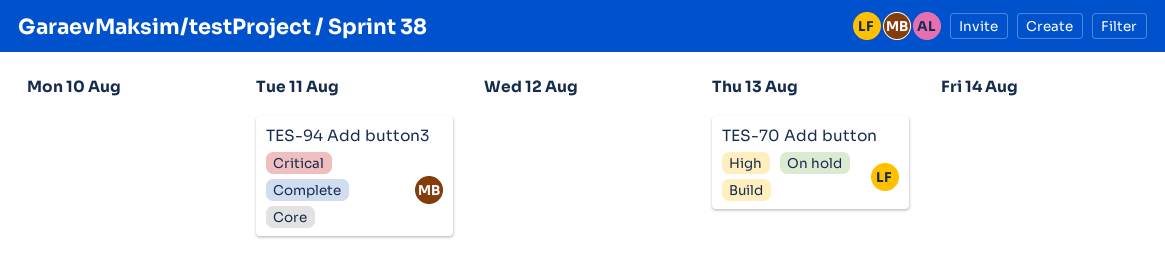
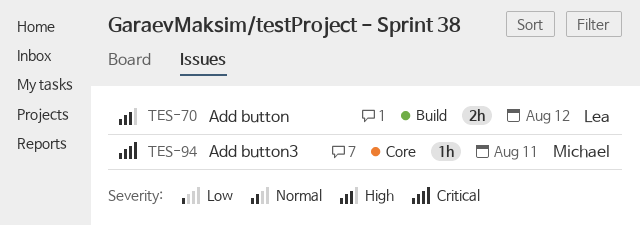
TES-70, due: Aug 13 -> Aug 12

